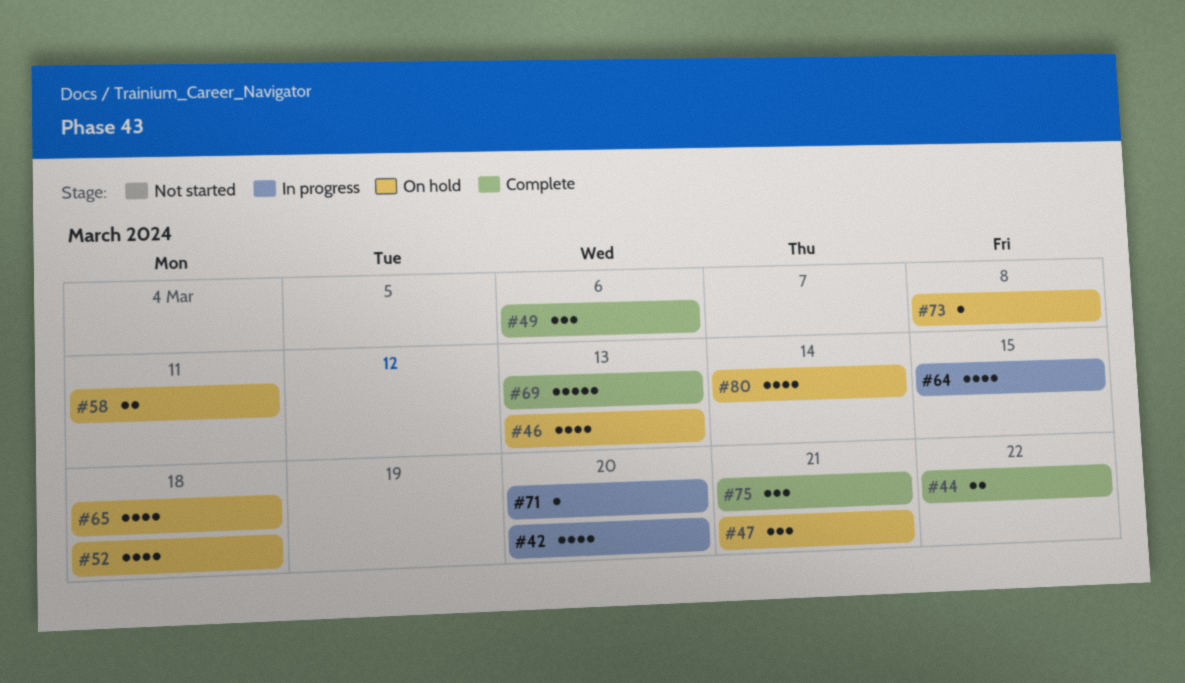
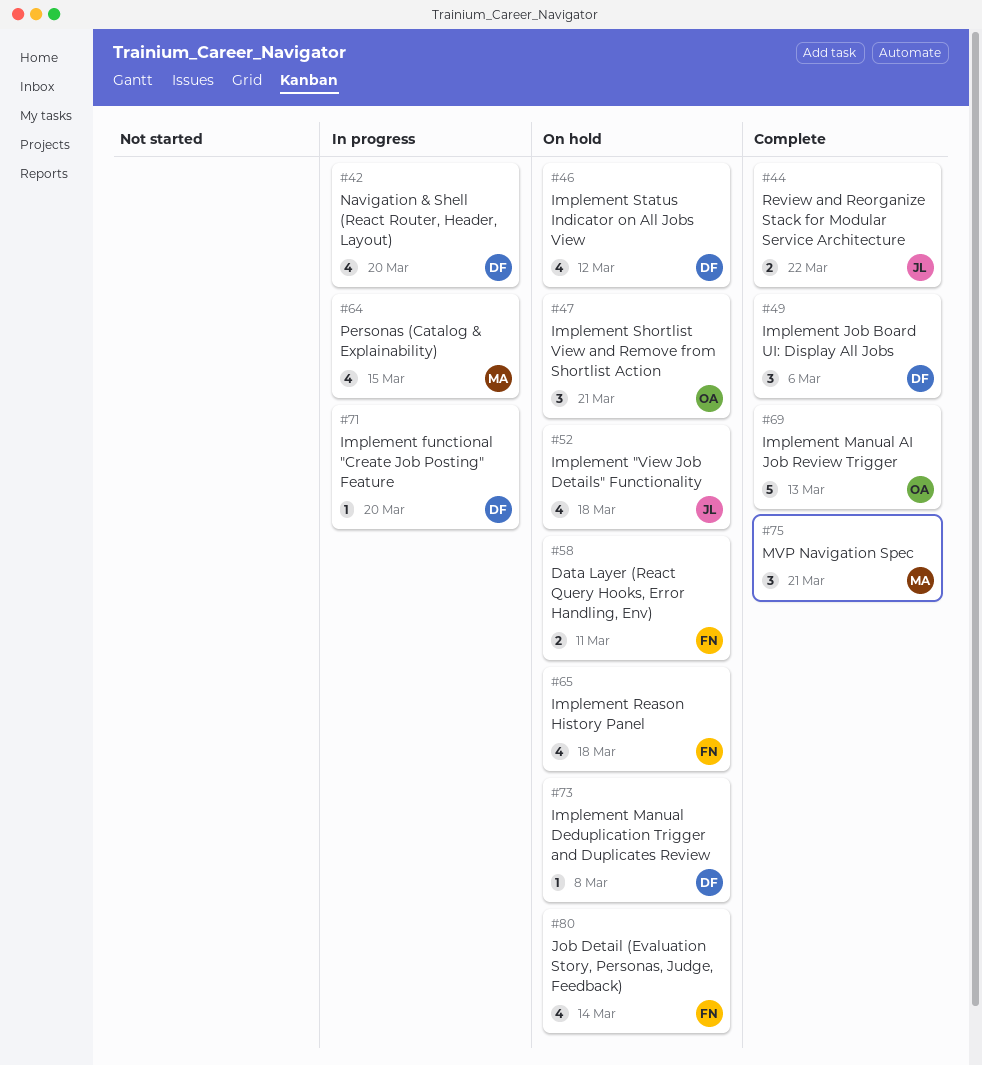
#46, due: Mar 13 -> Mar 12

